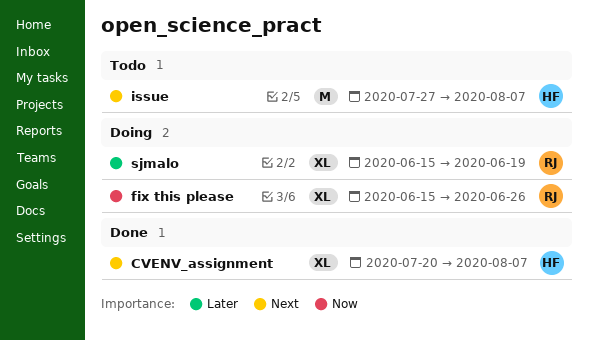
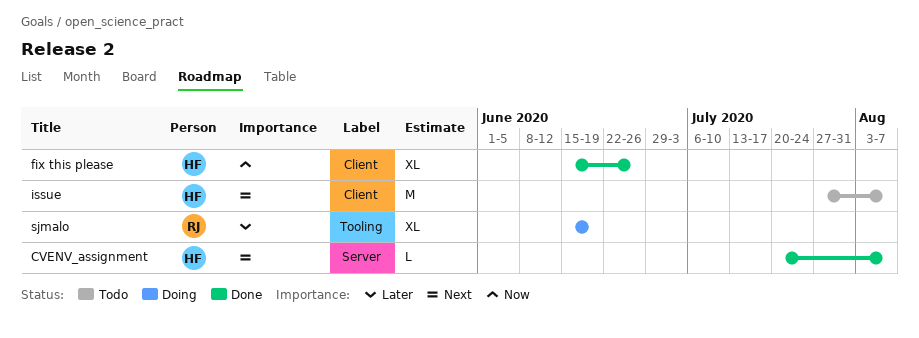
CVENV_assignment, estimate: XL -> L
fix this please, status: Doing -> Done
fix this please, owner: RJ -> HF

